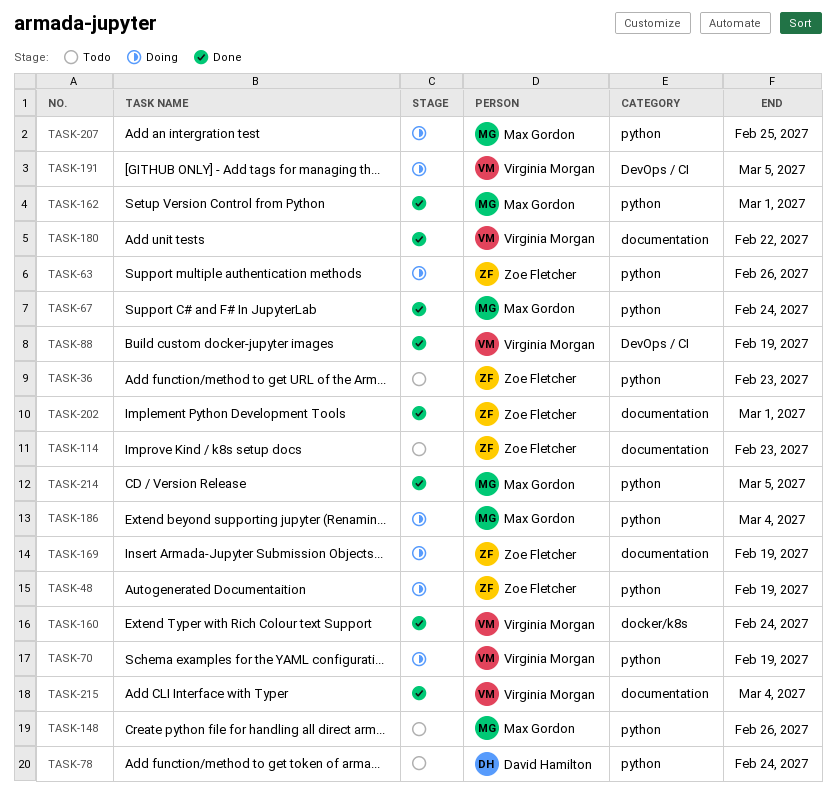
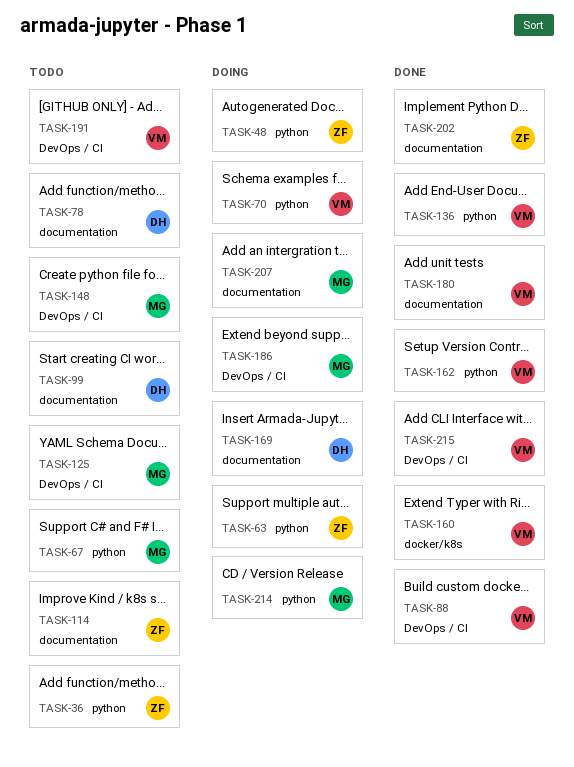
TASK-67, status: Done -> Todo
TASK-78, label: python -> documentation
TASK-99: none -> present
TASK-125: none -> present
TASK-136: none -> present
TASK-148, label: python -> DevOps / CI
TASK-162, owner: Max Gordon -> Virginia Morgan
TASK-169, owner: Zoe Fletcher -> David Hamilton
TASK-186, label: python -> DevOps / CI
TASK-191, status: Doing -> Todo
TASK-207, label: python -> documentation
TASK-214, status: Done -> Doing
TASK-215, label: documentation -> DevOps / CI

